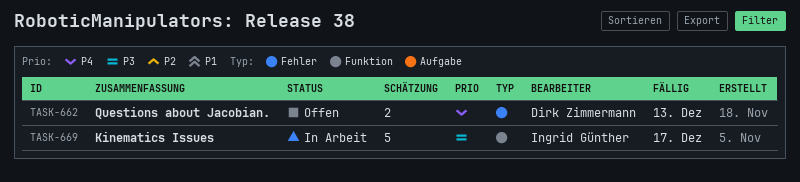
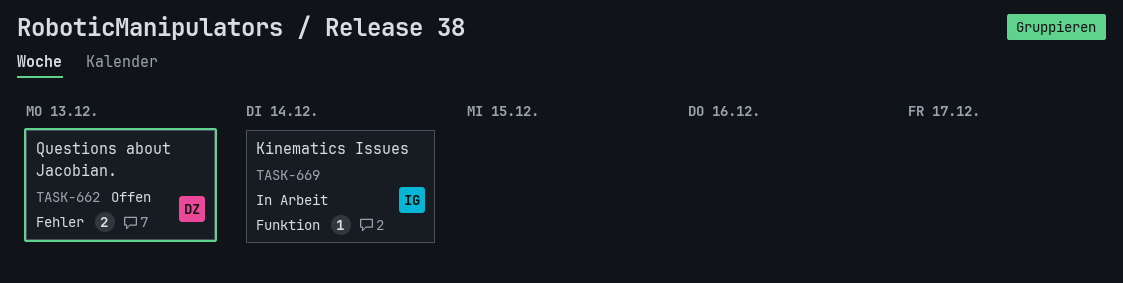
TASK-669, estimate: 5 -> 1
TASK-669, due: Dec 17 -> Dec 14

